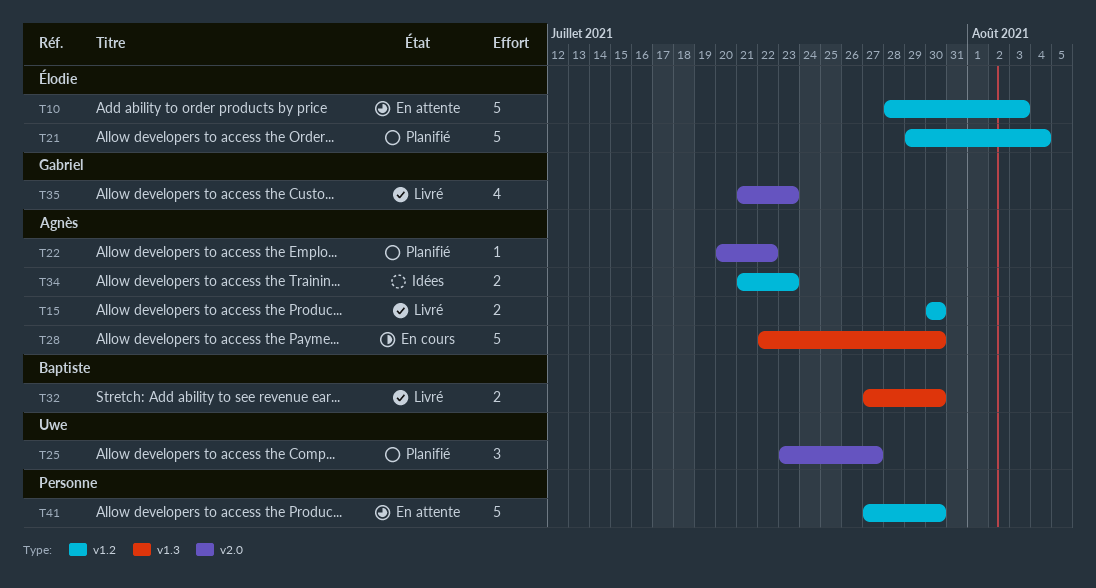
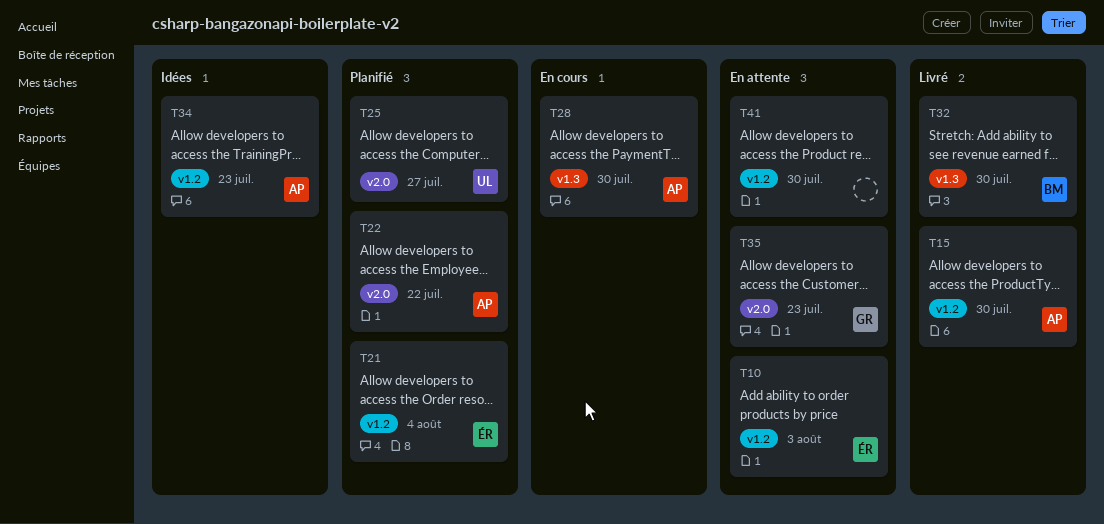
T35, status: Livré -> En attente

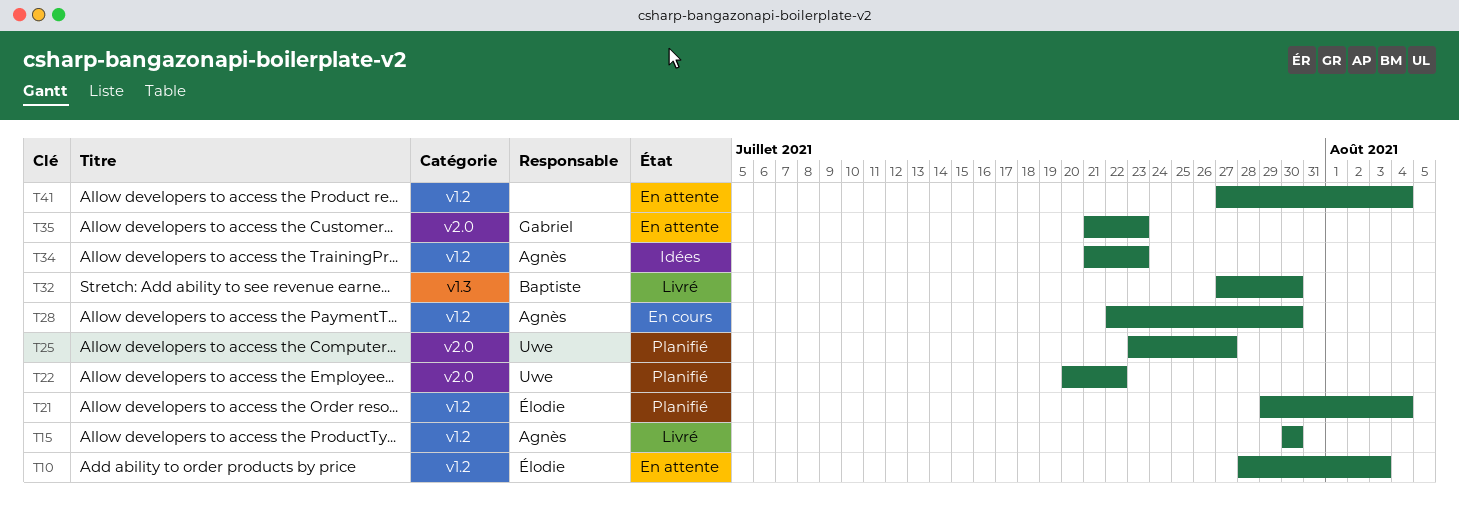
T22, owner: Agnès -> Uwe
T28, label: v1.3 -> v1.2
T41, due: Jul 30 -> Aug 4

